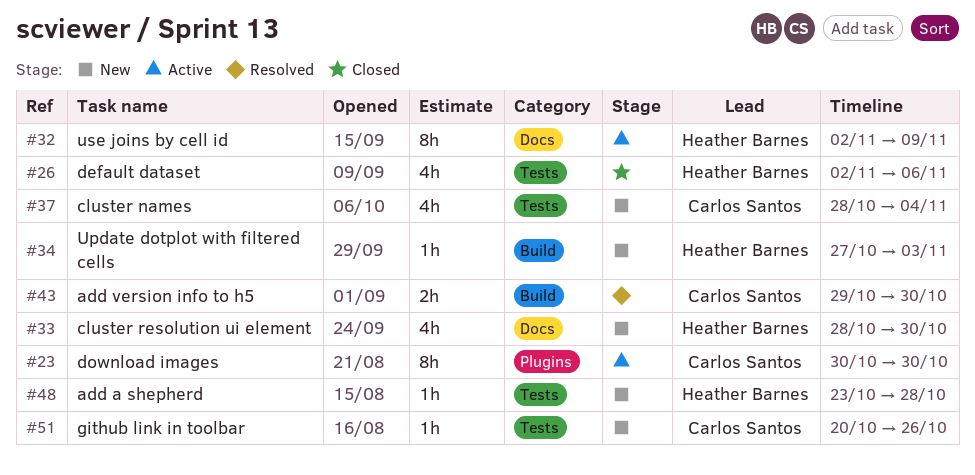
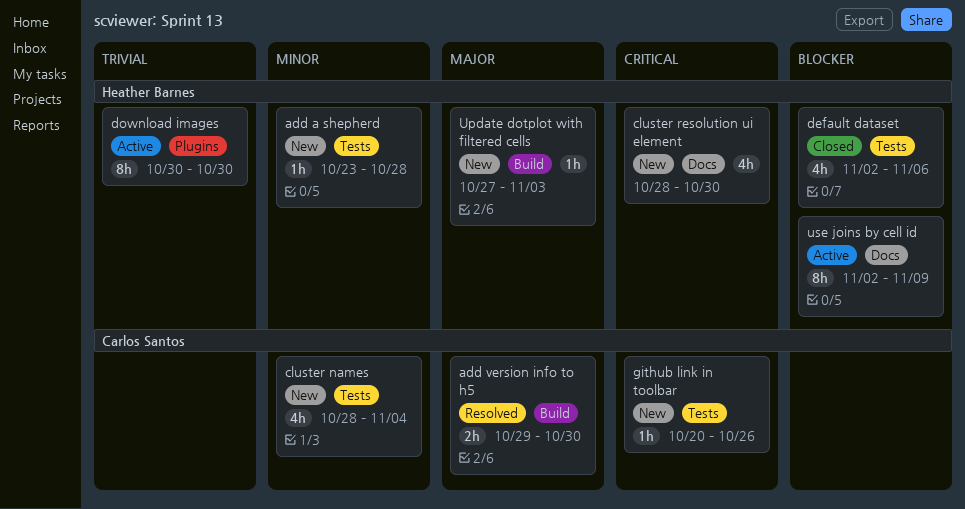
download images, owner: Carlos Santos -> Heather Barnes

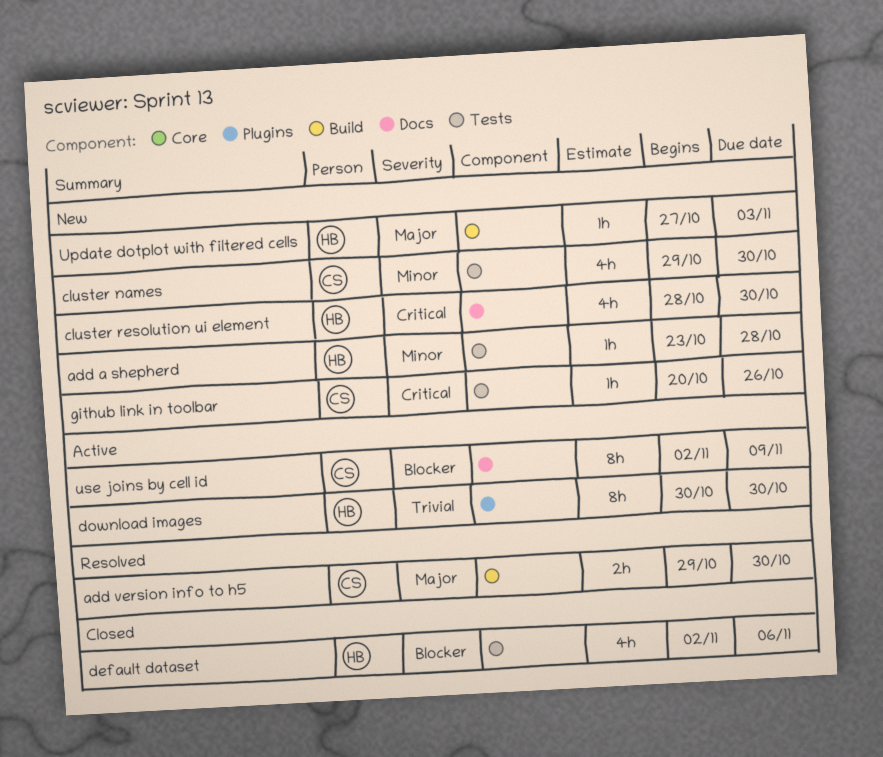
cluster names, start: Oct 28 -> Oct 29
cluster names, due: Nov 4 -> Oct 30
use joins by cell id, owner: Heather Barnes -> Carlos Santos

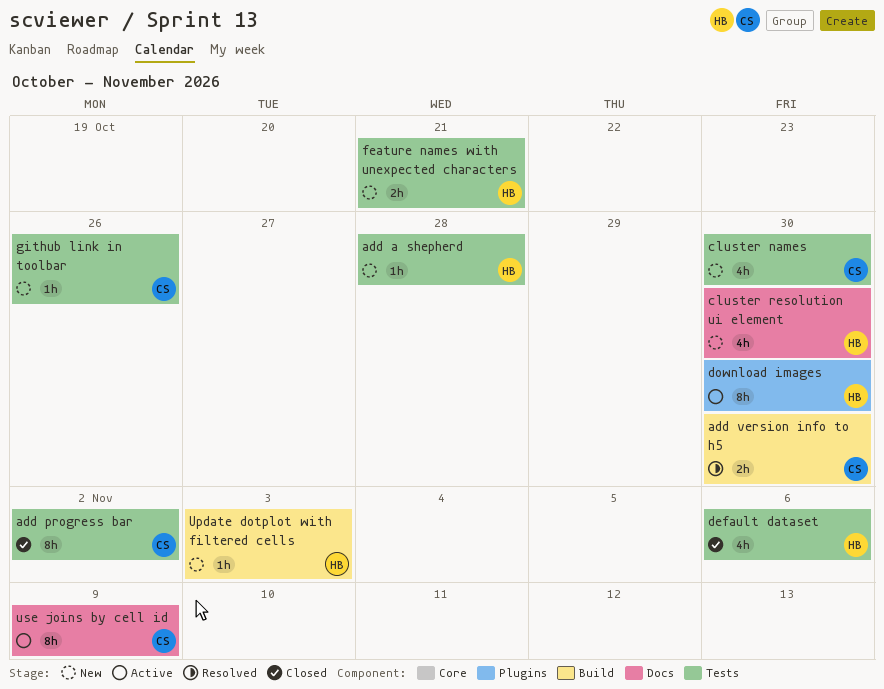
add progress bar: none -> present
feature names with unexpected characters: none -> present

